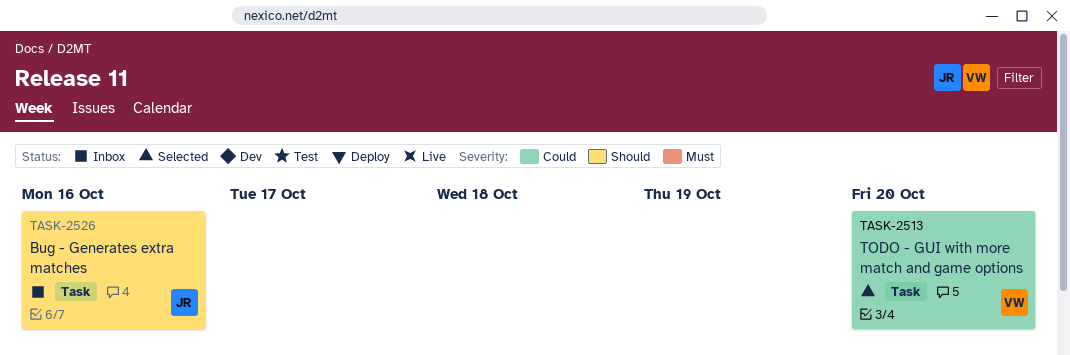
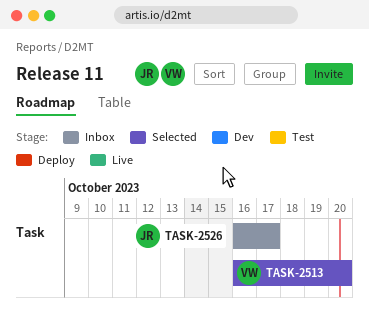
TASK-2526, due: Oct 16 -> Oct 17

